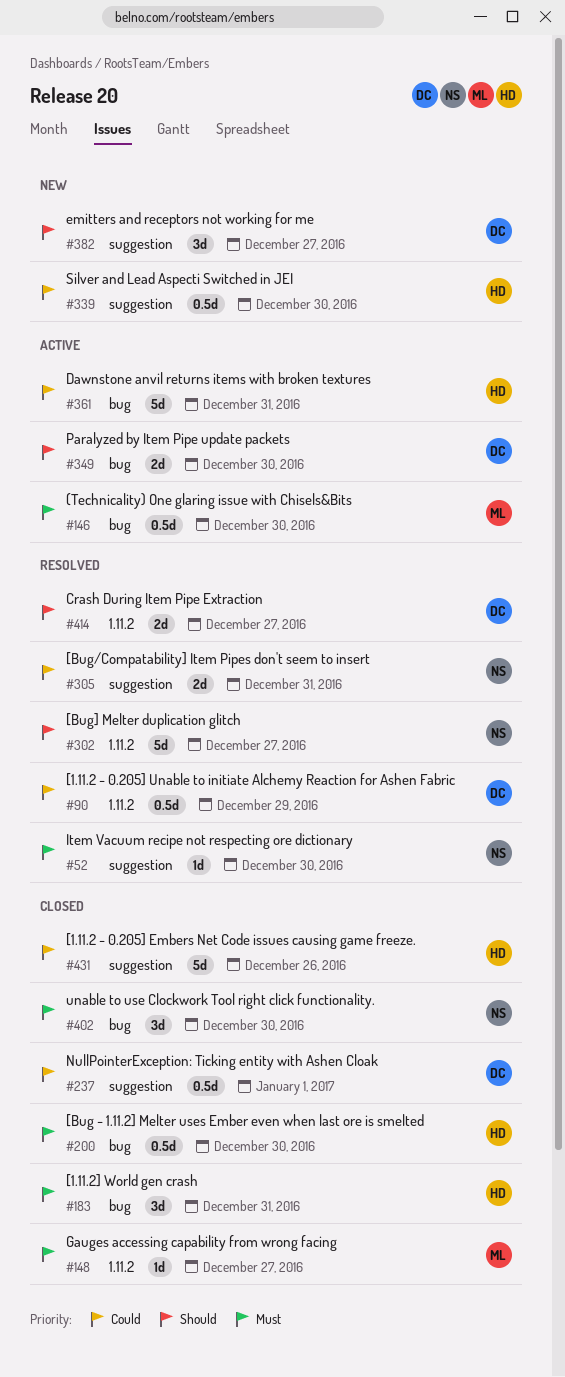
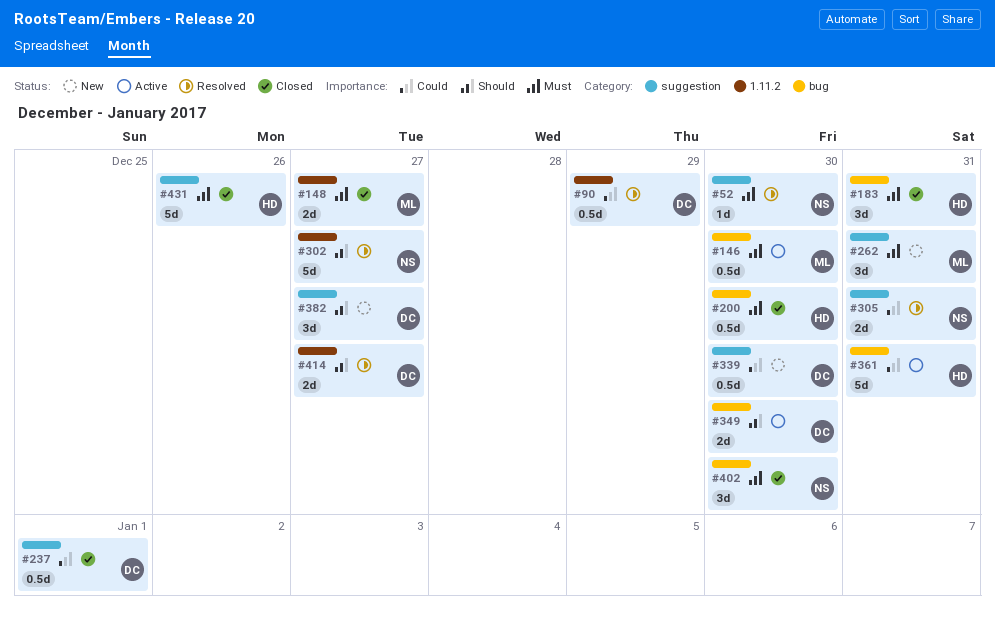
#148, estimate: 1d -> 2d
#262: none -> present
#339, owner: HD -> DC
#431, priority: Could -> Must

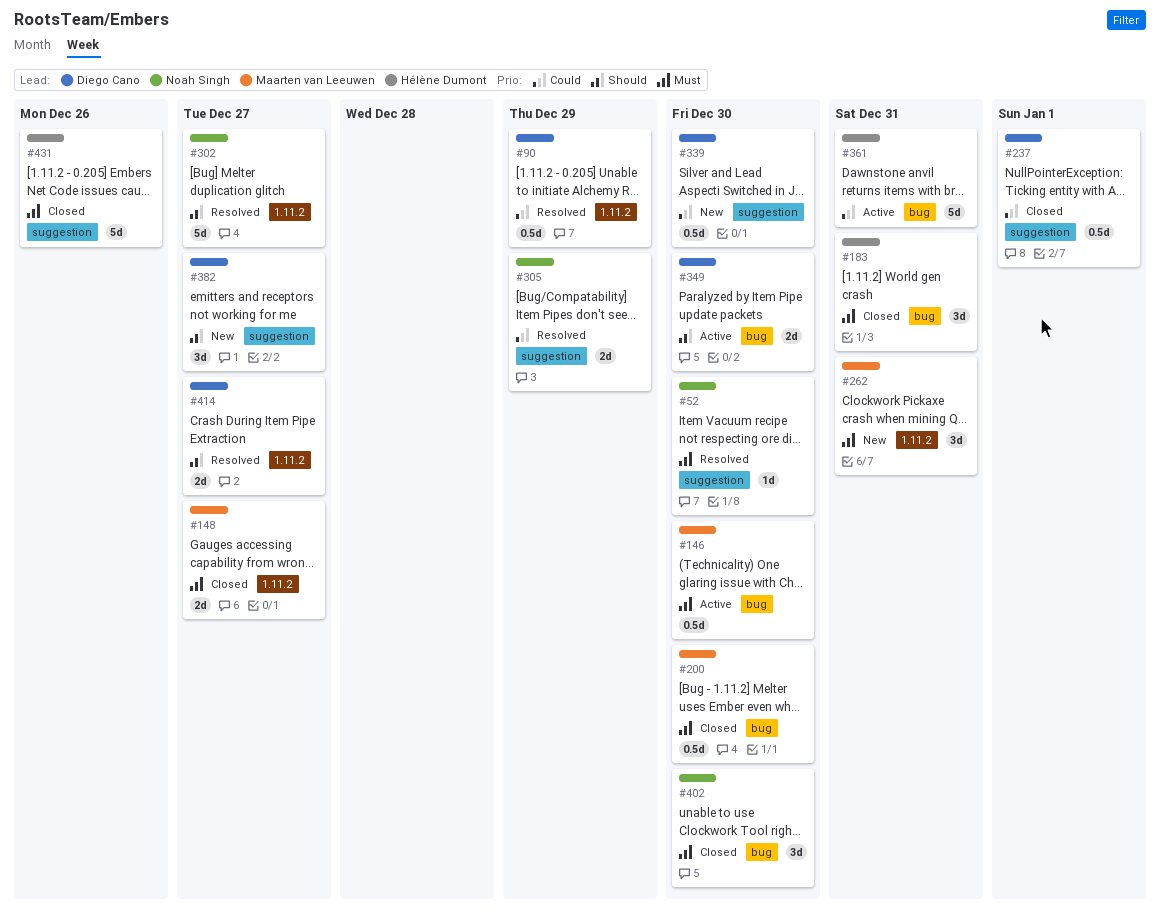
#200, owner: Hélène Dumont -> Maarten van Leeuwen
#262, label: suggestion -> 1.11.2
#305, due: Dec 31 -> Dec 29

